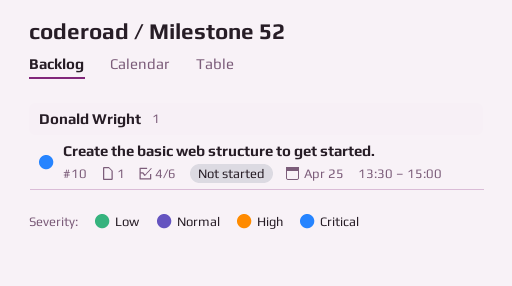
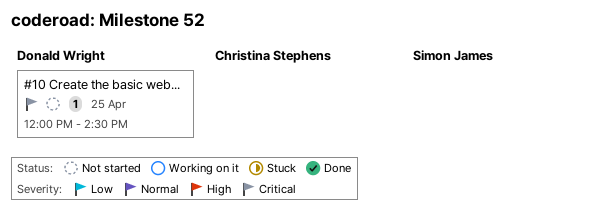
#10, begins: 13:30 -> 12:00
#10, ends: 15:00 -> 14:30

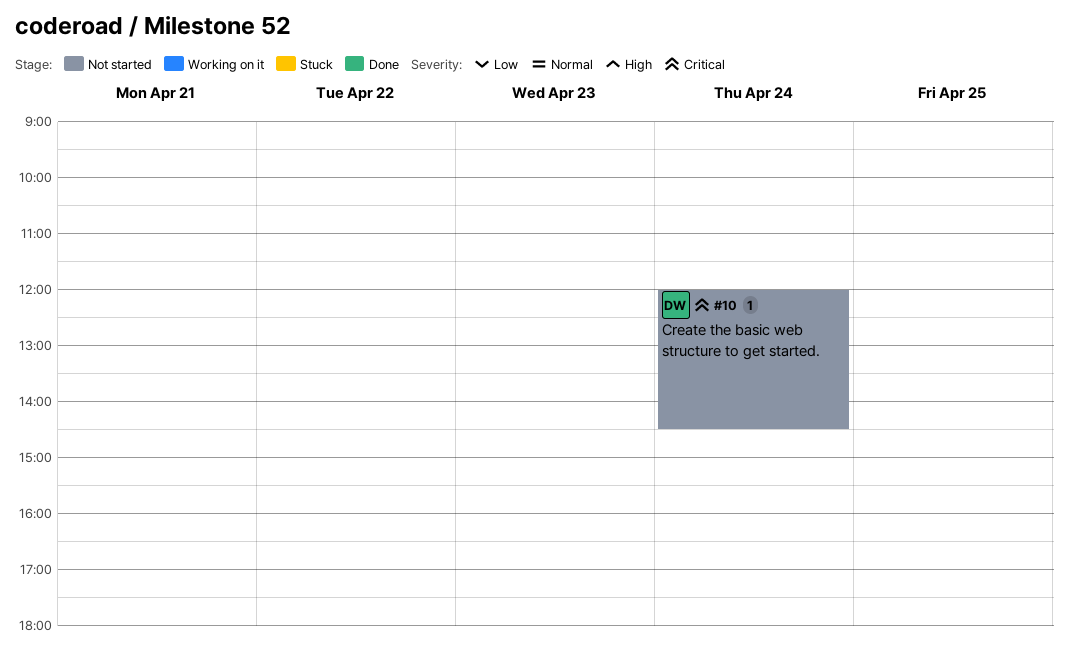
#10, day: Apr 25 -> Apr 24

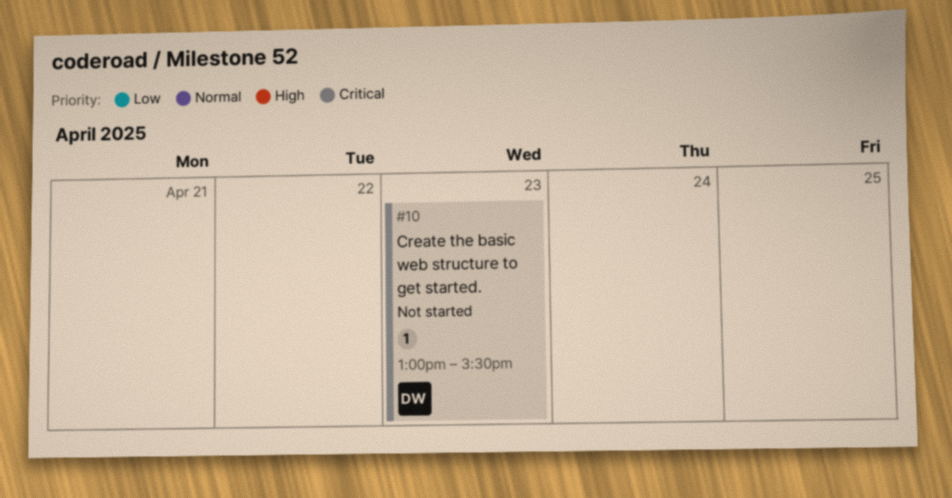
#10, day: Apr 24 -> Apr 23
#10, begins: 12:00 -> 13:00
#10, ends: 14:30 -> 15:30

